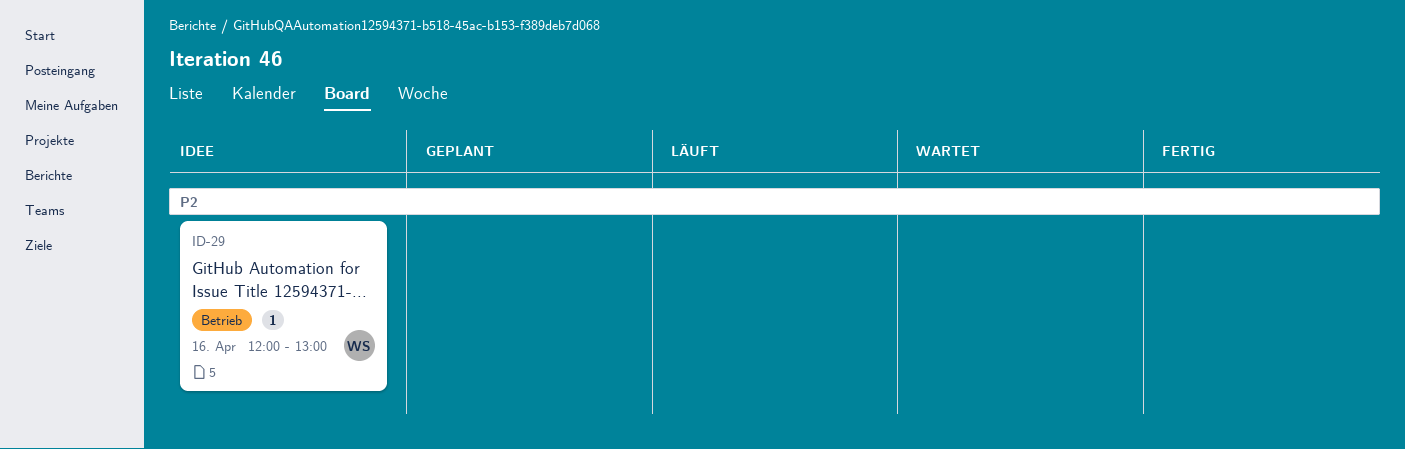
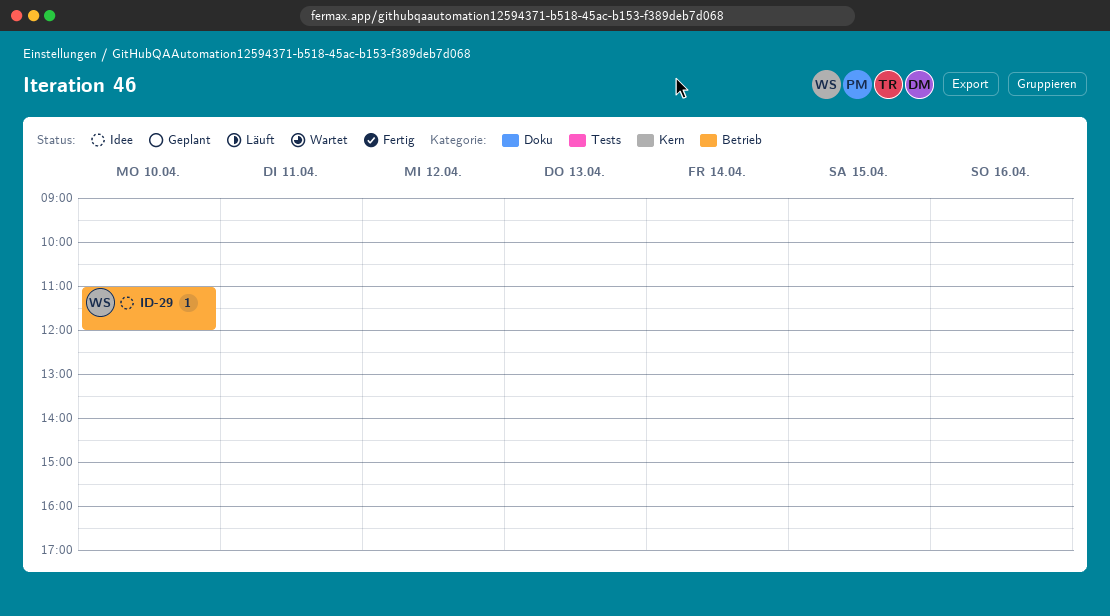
ID-29, day: Apr 16 -> Apr 10
ID-29, begins: 12:00 -> 11:00
ID-29, ends: 13:00 -> 12:00

